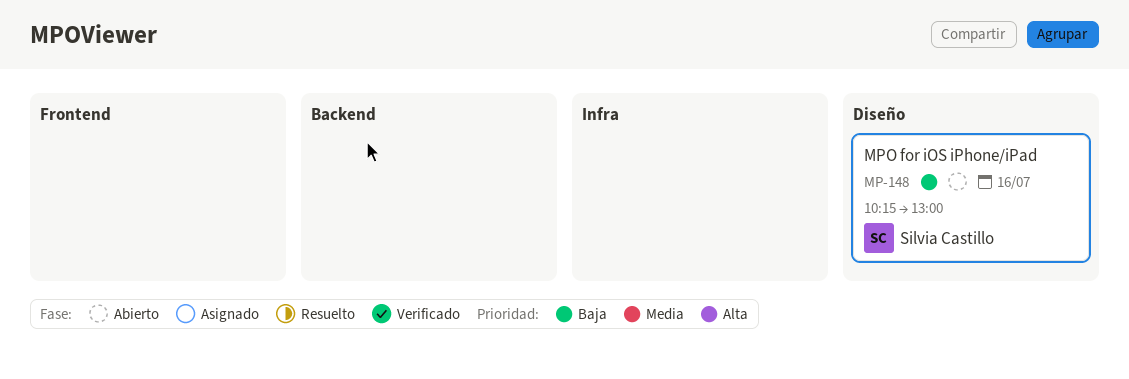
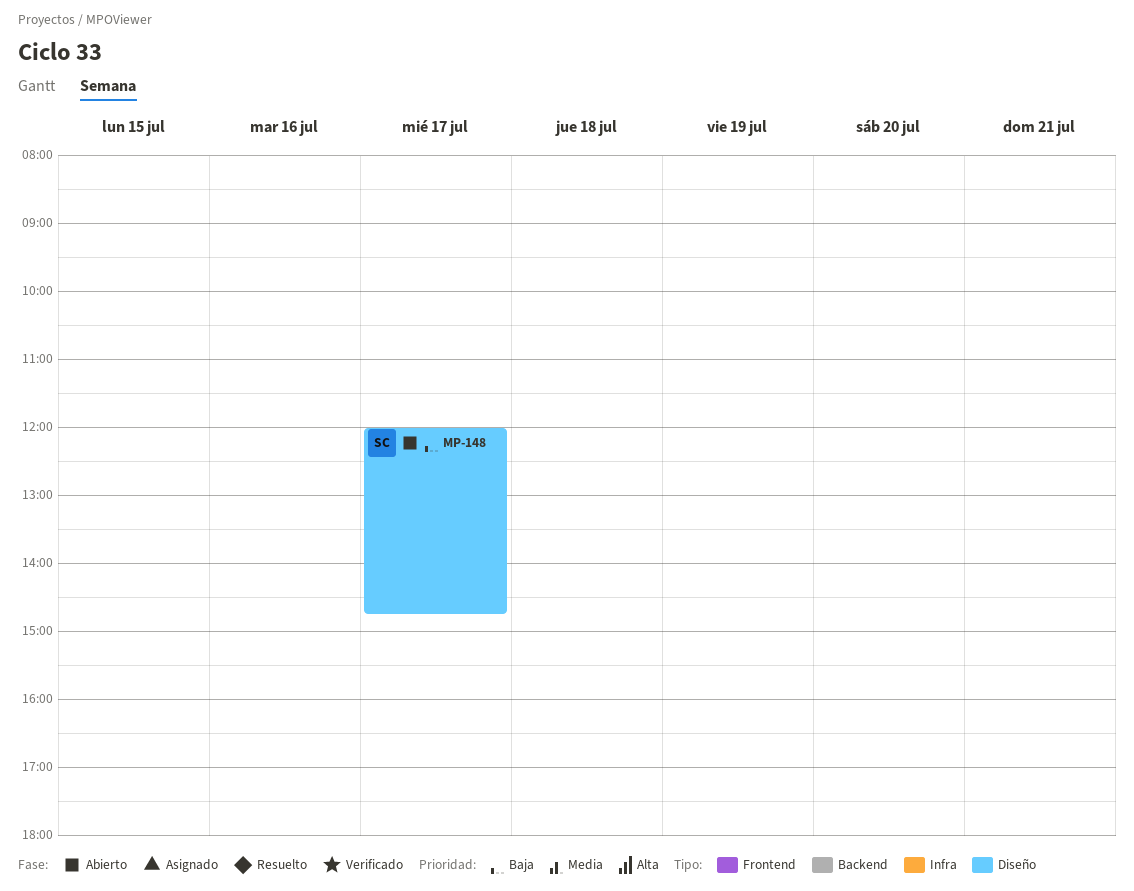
MP-148, day: Jul 16 -> Jul 17
MP-148, begins: 10:15 -> 12:00
MP-148, ends: 13:00 -> 14:45

